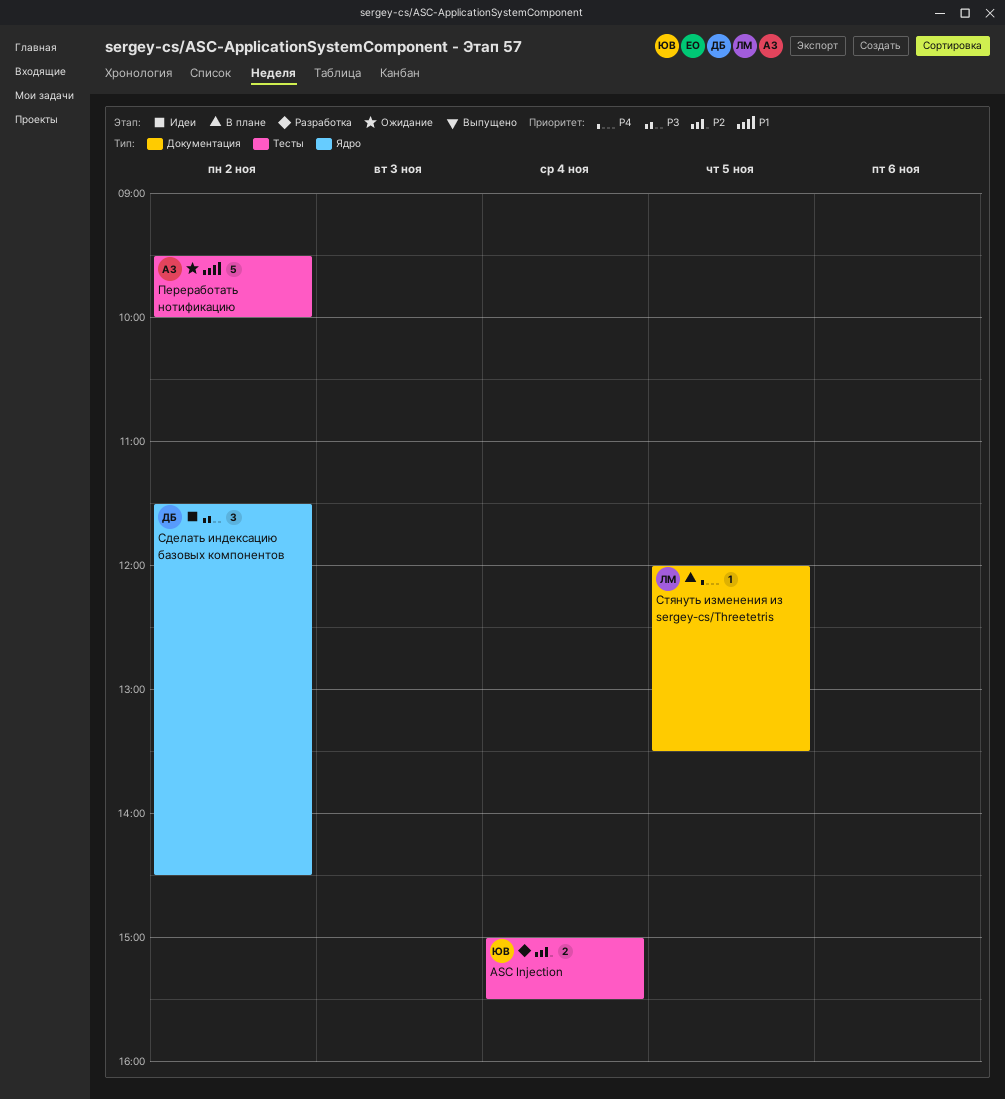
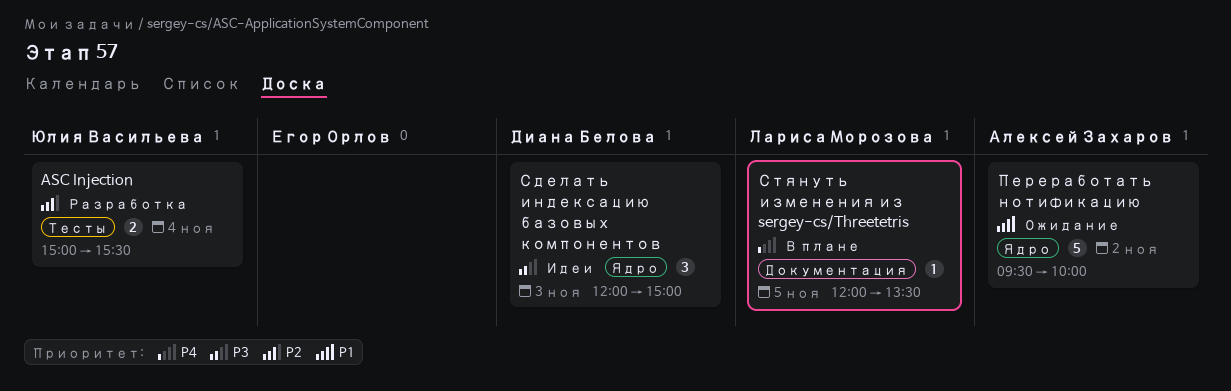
Переработать нотификацию, label: Тесты -> Ядро
Сделать индексацию базовых компонентов, day: Nov 2 -> Nov 3
Сделать индексацию базовых компонентов, begins: 11:30 -> 12:00
Сделать индексацию базовых компонентов, ends: 14:30 -> 15:00

